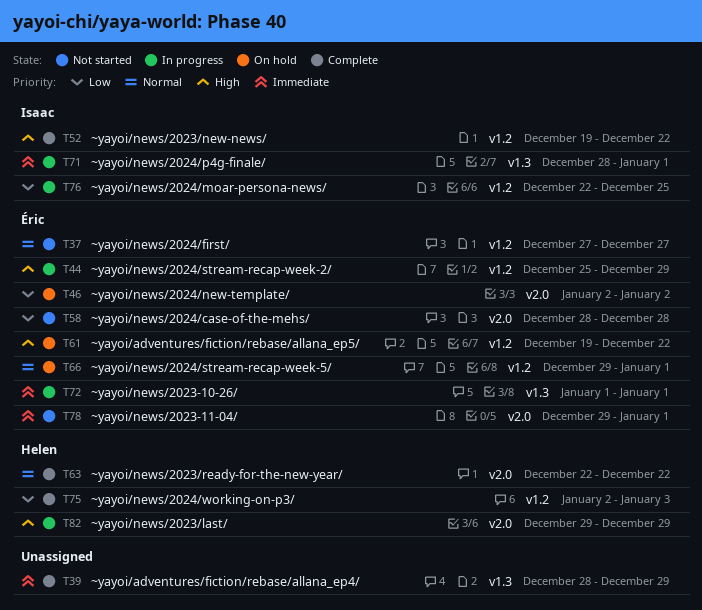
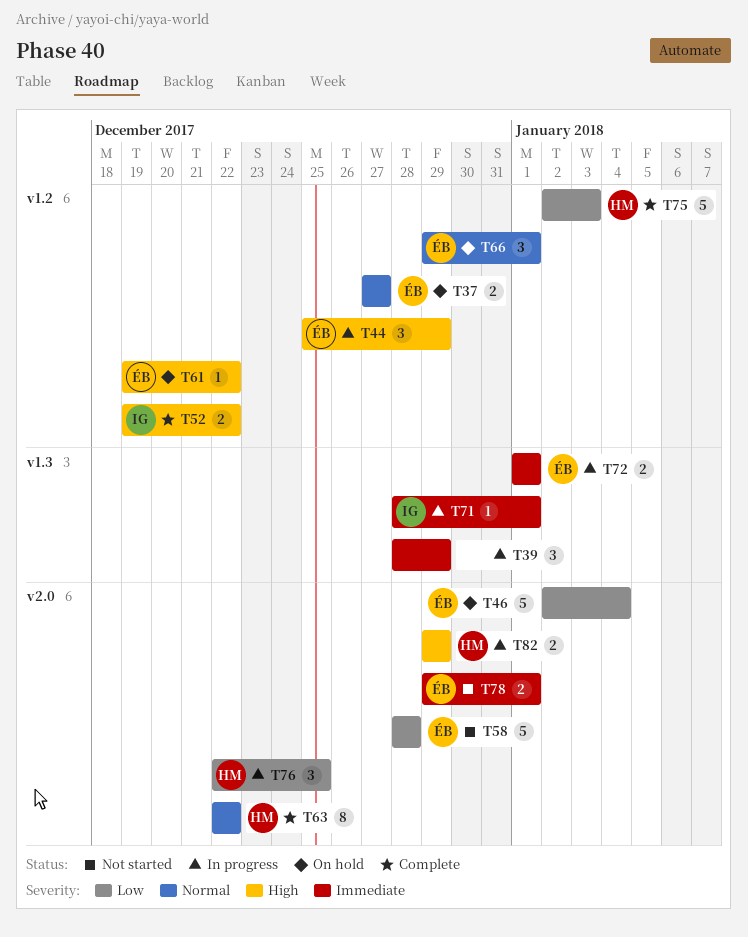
T37, status: Not started -> On hold
T39, status: Complete -> In progress
T46, due: Jan 2 -> Jan 4
T76, owner: Isaac -> Helen
T76, label: v1.2 -> v2.0

